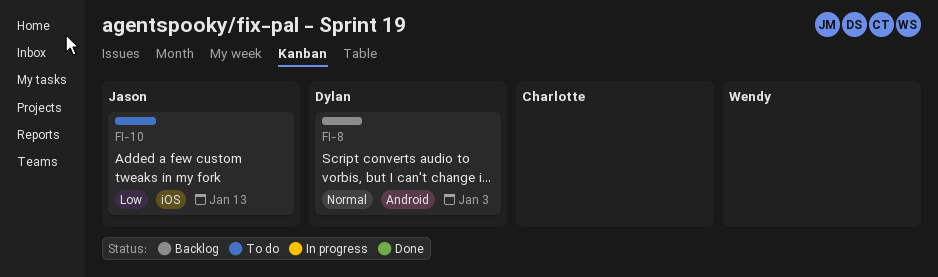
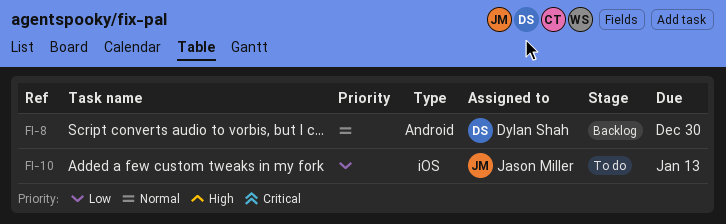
FI-8, due: Jan 3 -> Dec 30

